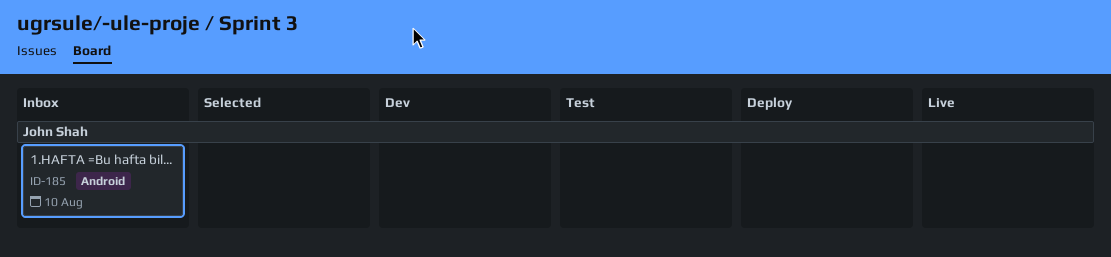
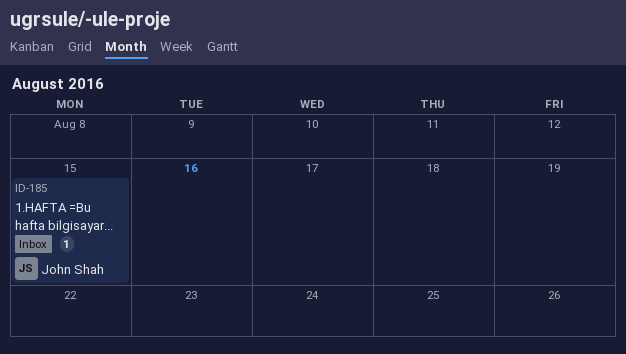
ID-185, due: Aug 10 -> Aug 15

